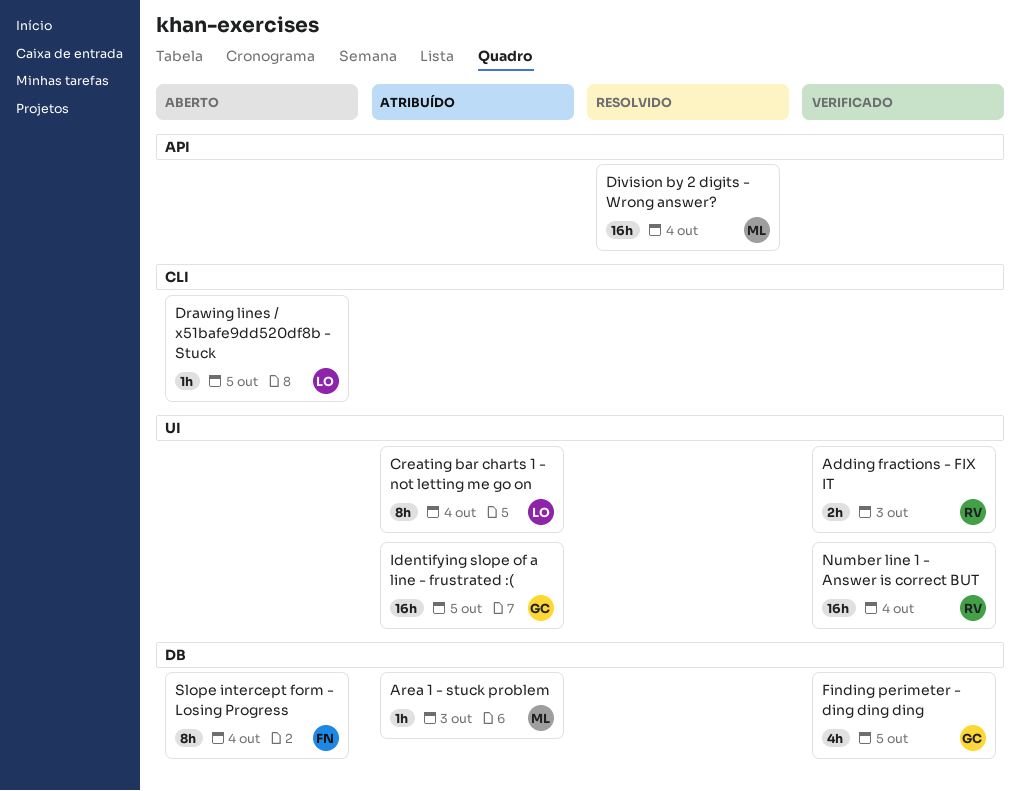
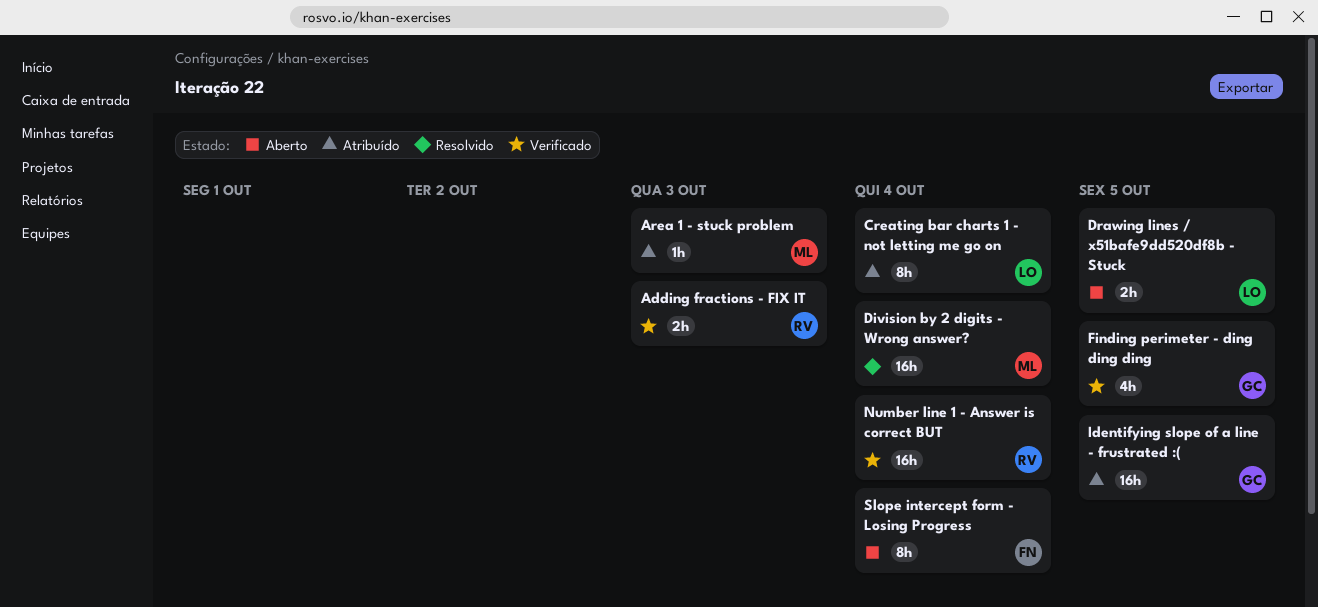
Drawing lines / x51bafe9dd520df8b - Stuck, estimate: 1h -> 2h

